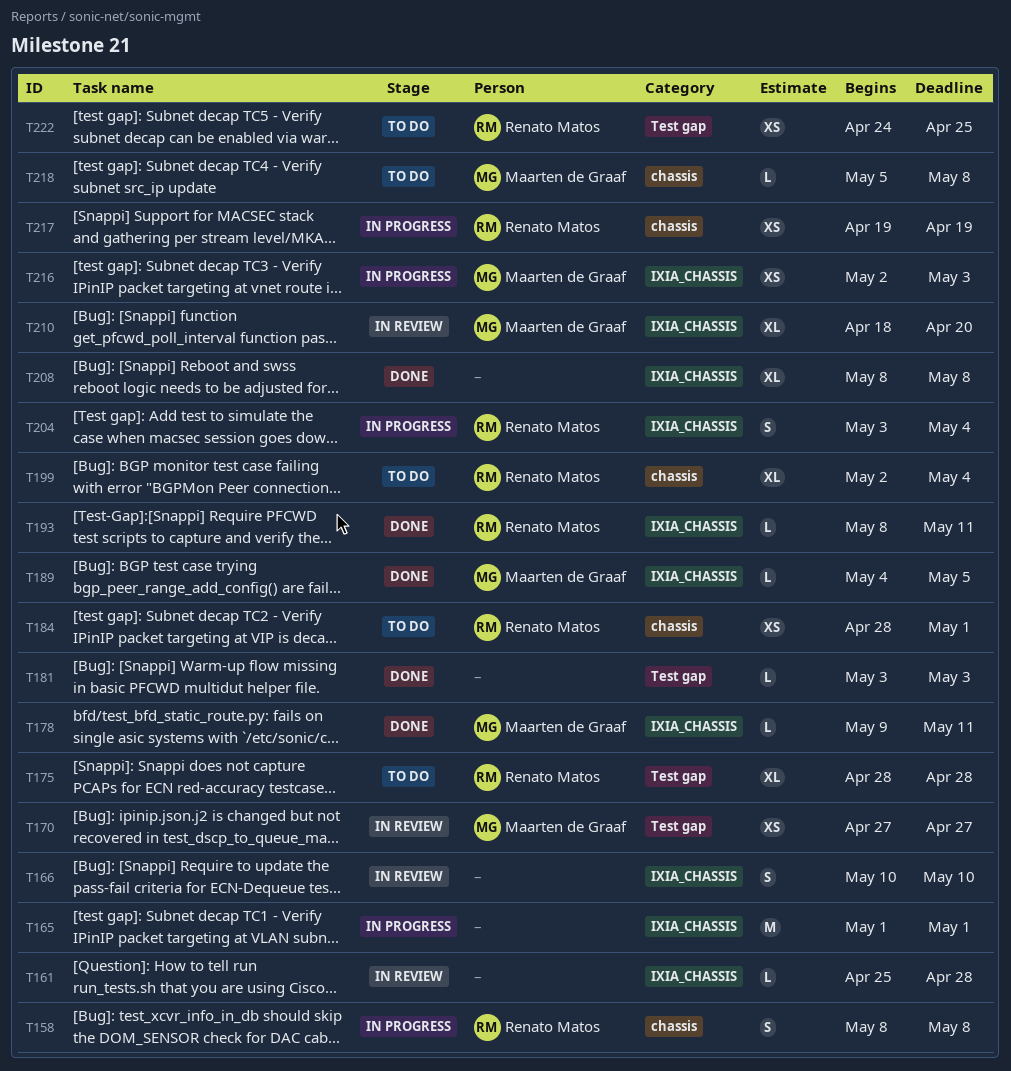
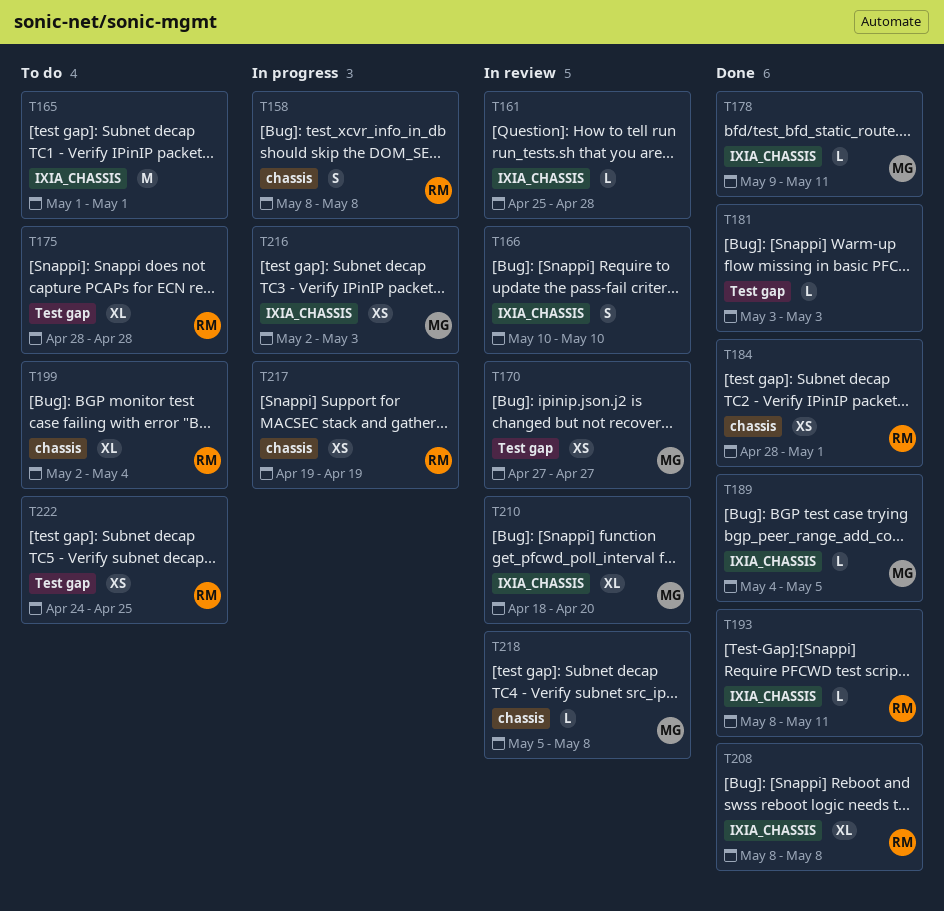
T165, status: In progress -> To do
T184, status: To do -> Done
T204: present -> none
T208, owner: none -> Renato Matos
T218, status: To do -> In review

